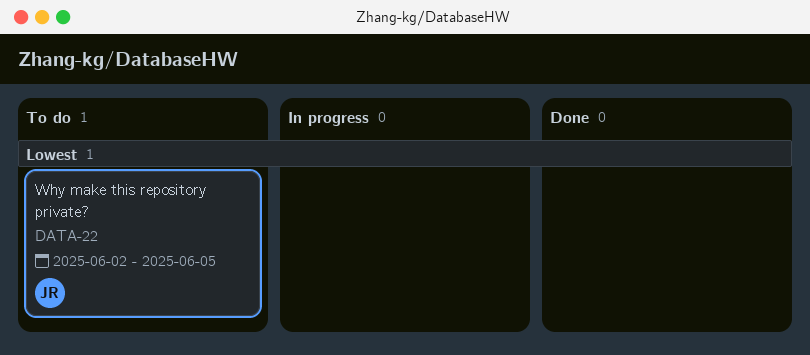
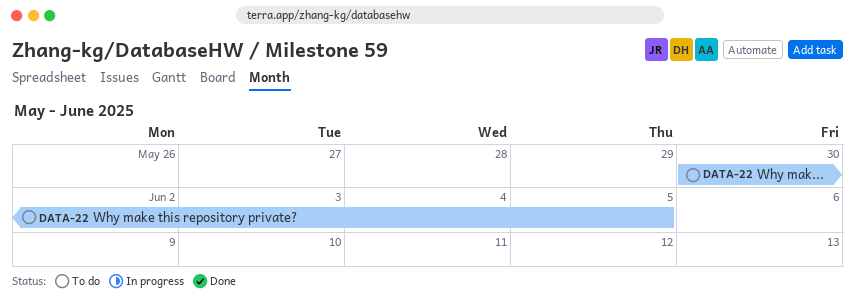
DATA-22, start: Jun 2 -> May 30

